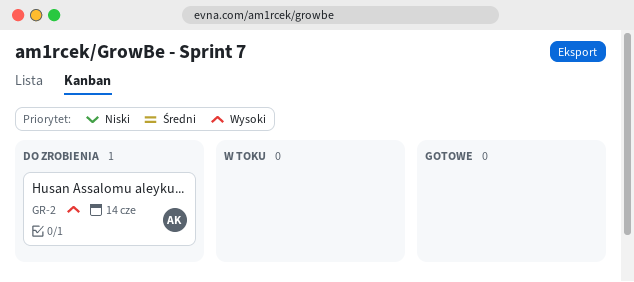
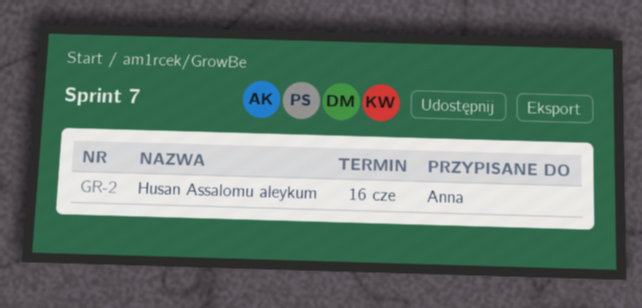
GR-2, due: Jun 14 -> Jun 16

